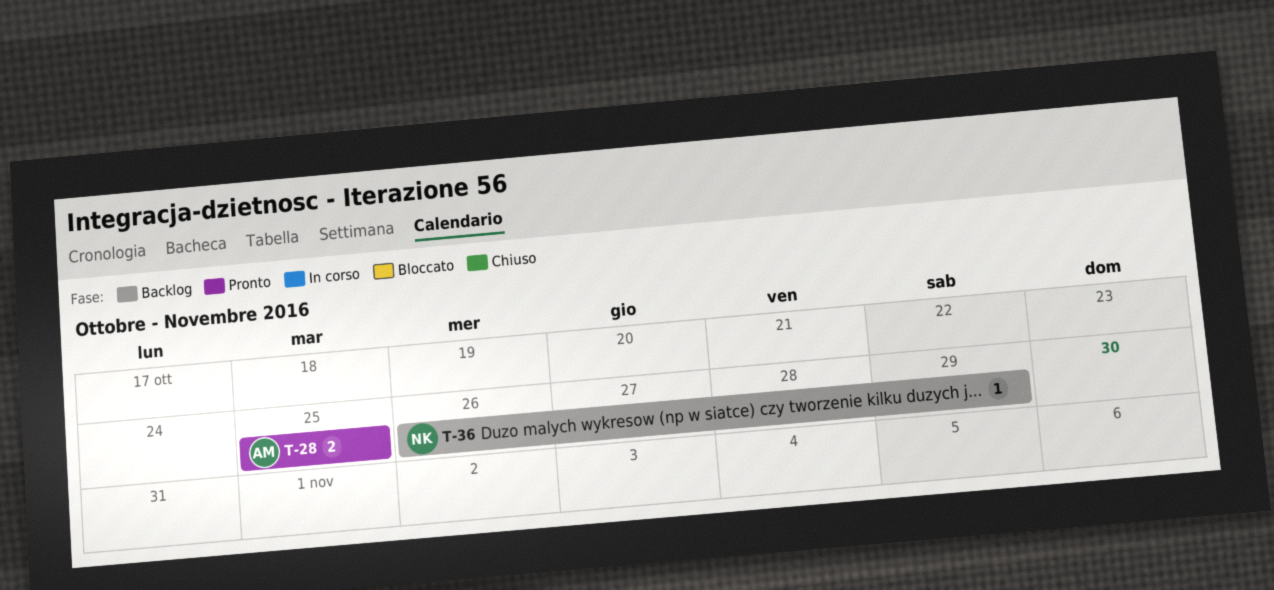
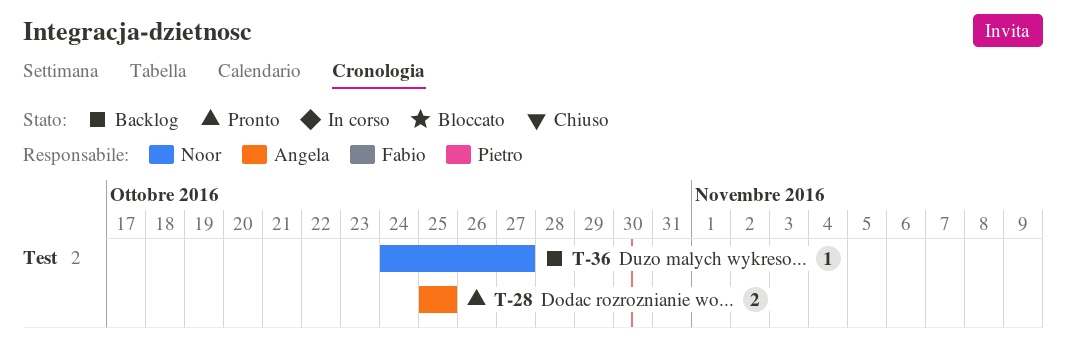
T-36, start: Oct 26 -> Oct 24
T-36, due: Oct 29 -> Oct 27

